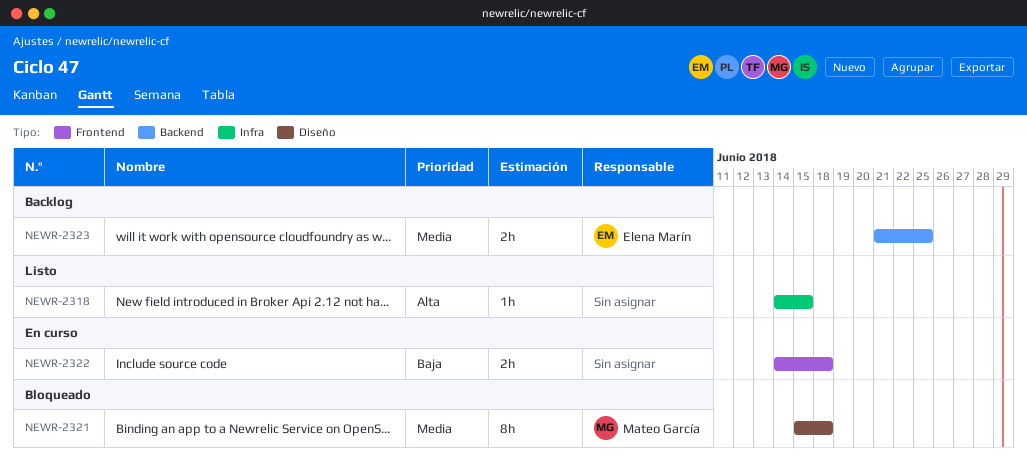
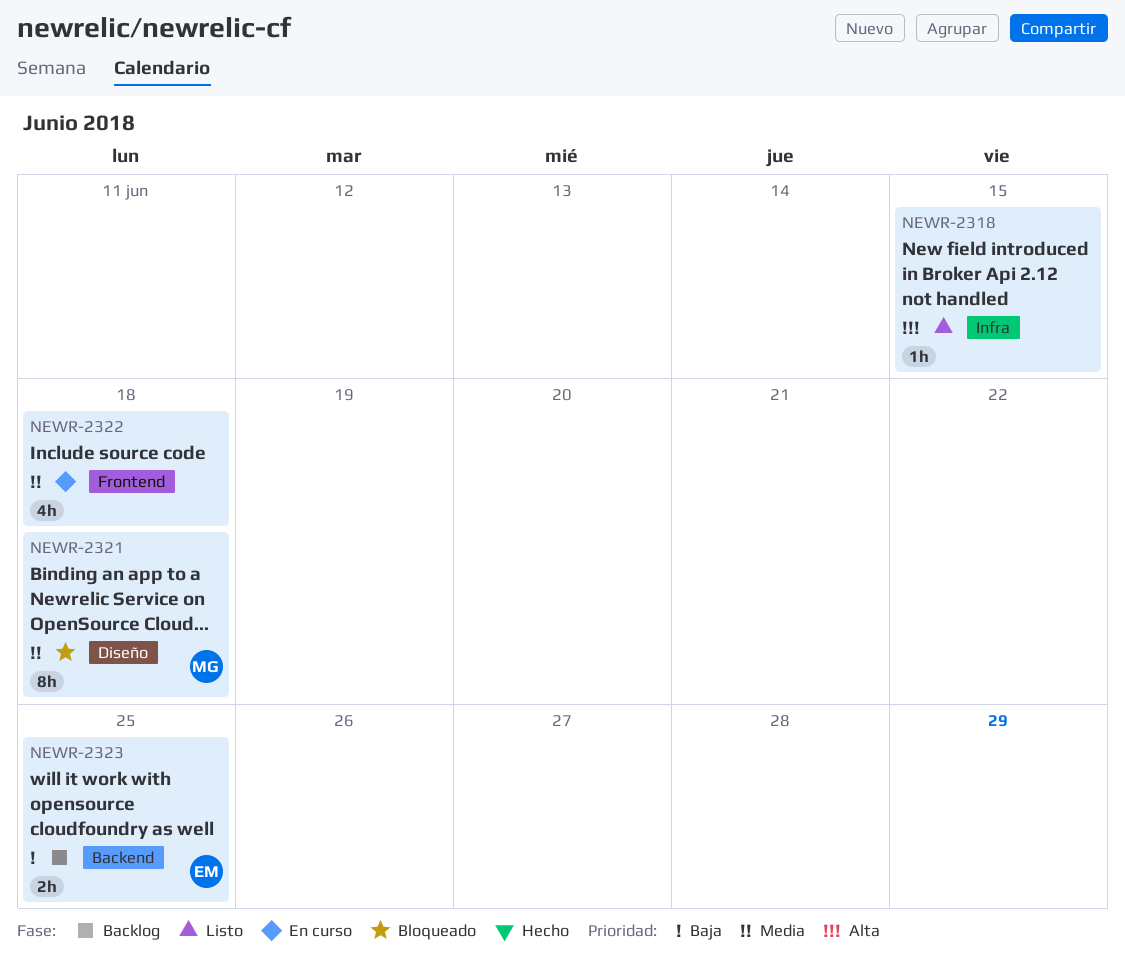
NEWR-2322, priority: Baja -> Media
NEWR-2322, estimate: 2h -> 4h
NEWR-2323, priority: Media -> Baja

